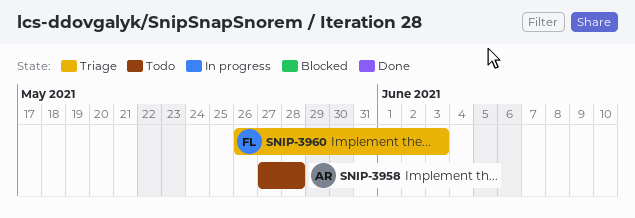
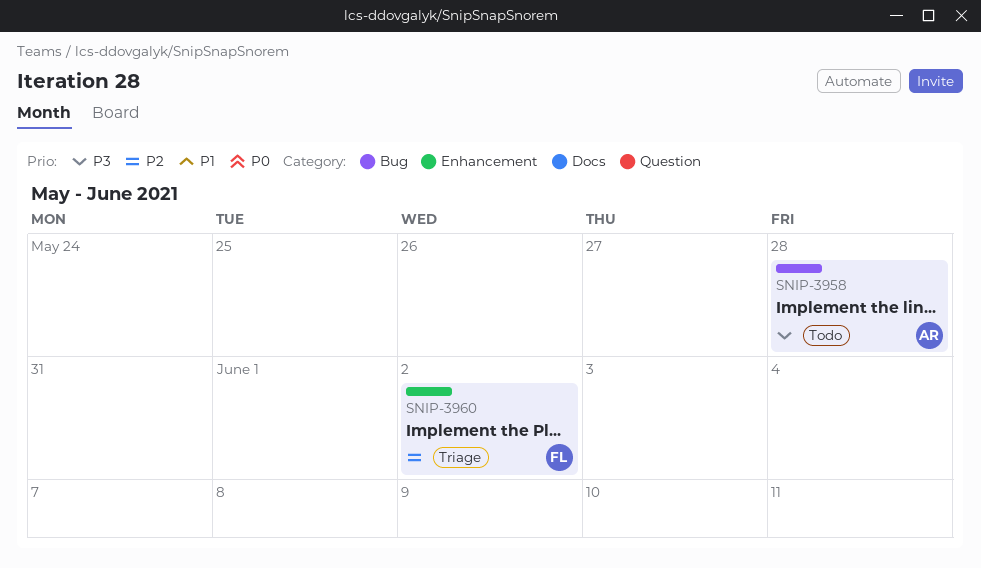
SNIP-3960, due: Jun 3 -> Jun 2

